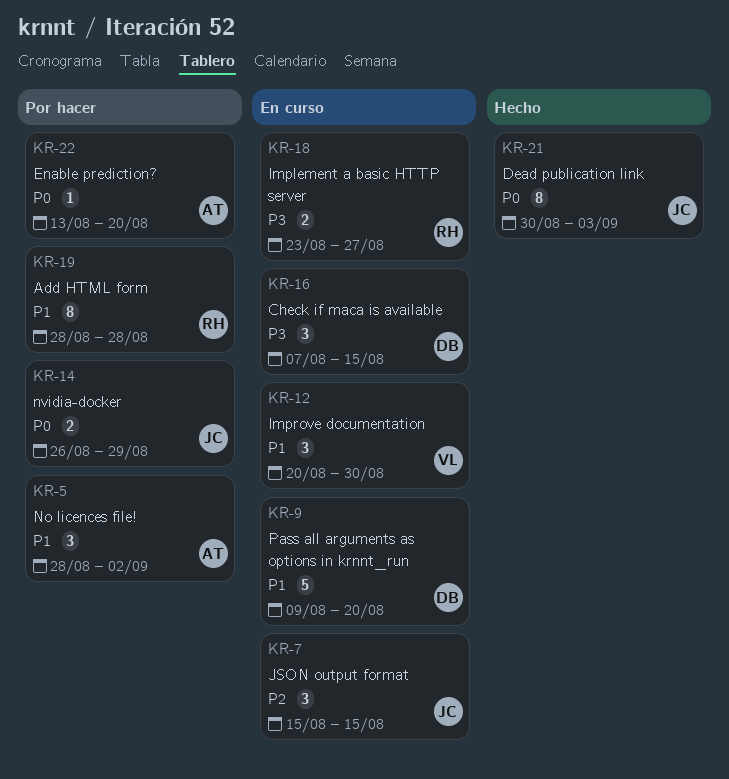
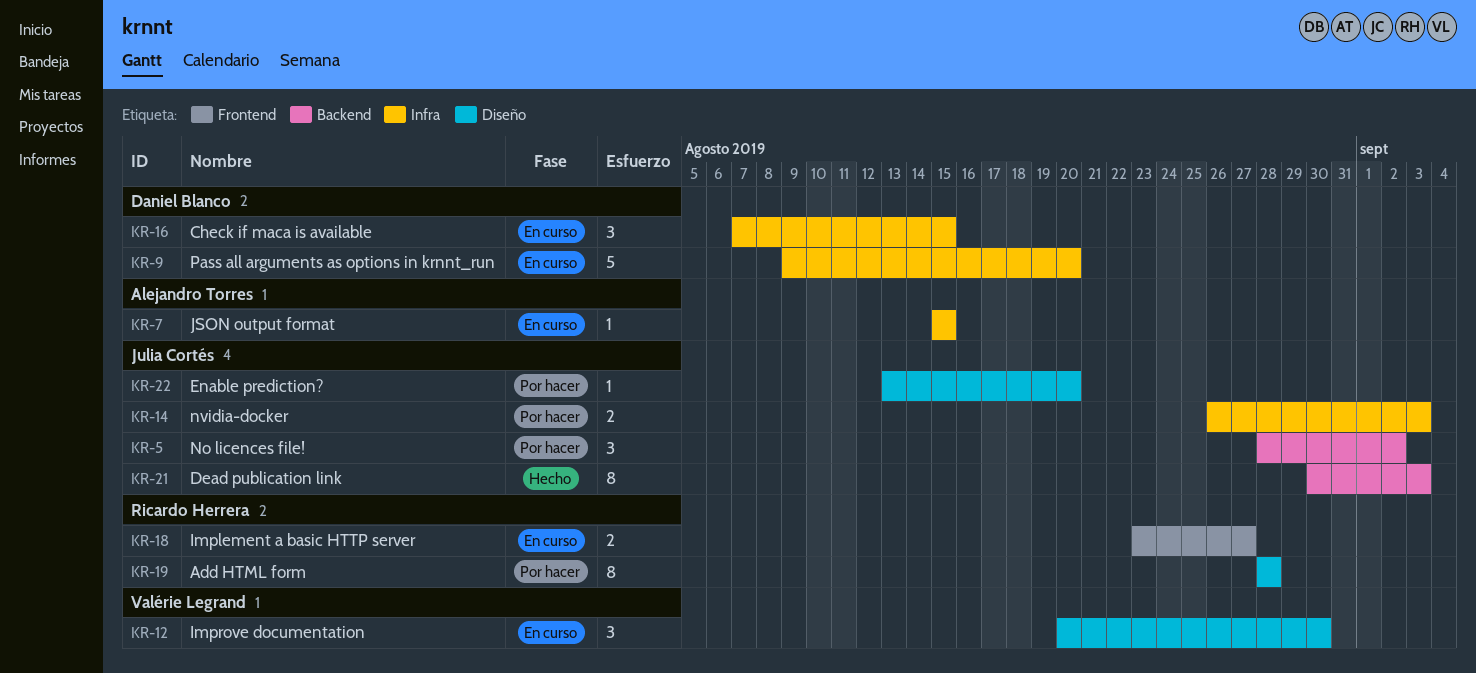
KR-5, owner: Alejandro Torres -> Julia Cortés
KR-7, owner: Julia Cortés -> Alejandro Torres
KR-7, estimate: 3 -> 1
KR-14, due: Aug 29 -> Sep 3
KR-22, owner: Alejandro Torres -> Julia Cortés

